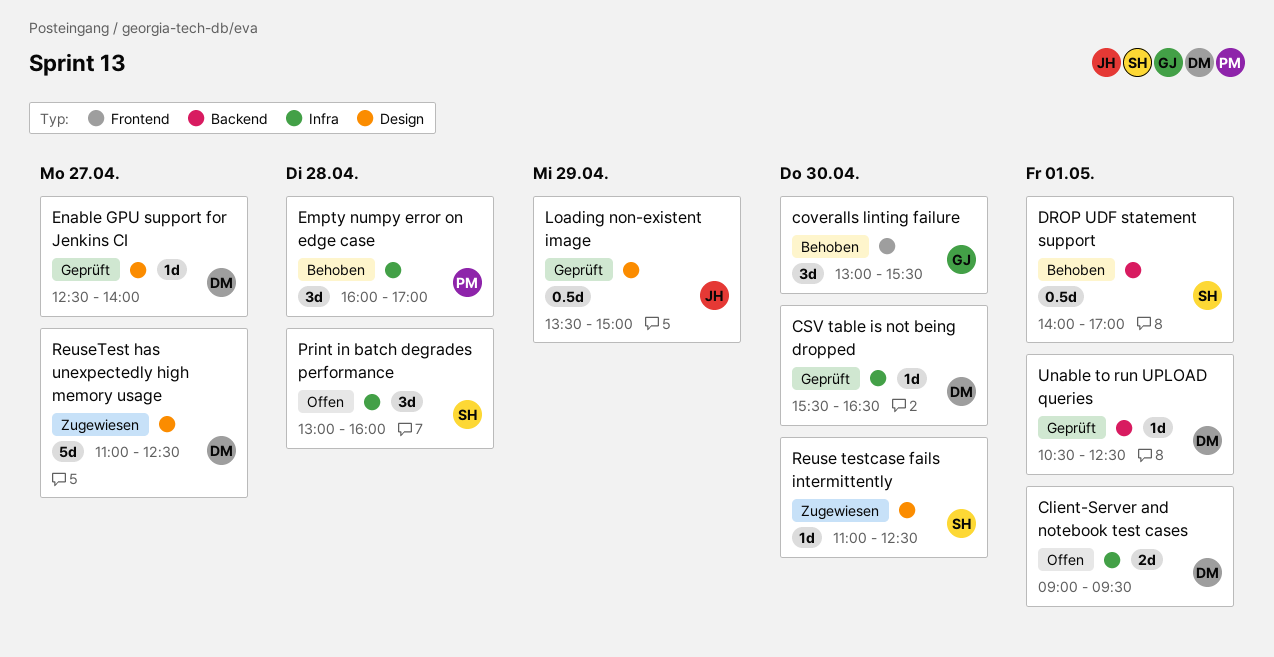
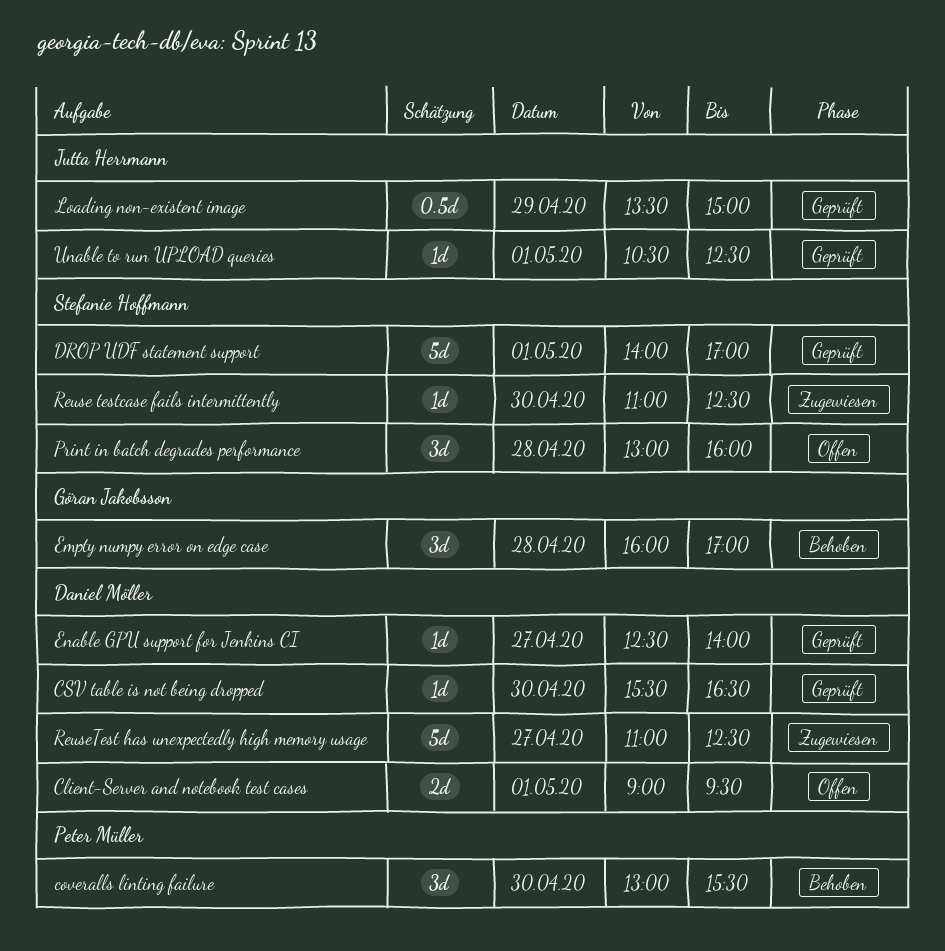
coveralls linting failure, owner: Göran Jakobsson -> Peter Müller
DROP UDF statement support, status: Behoben -> Geprüft
DROP UDF statement support, estimate: 0.5d -> 5d
Empty numpy error on edge case, owner: Peter Müller -> Göran Jakobsson
Unable to run UPLOAD queries, owner: Daniel Möller -> Jutta Herrmann

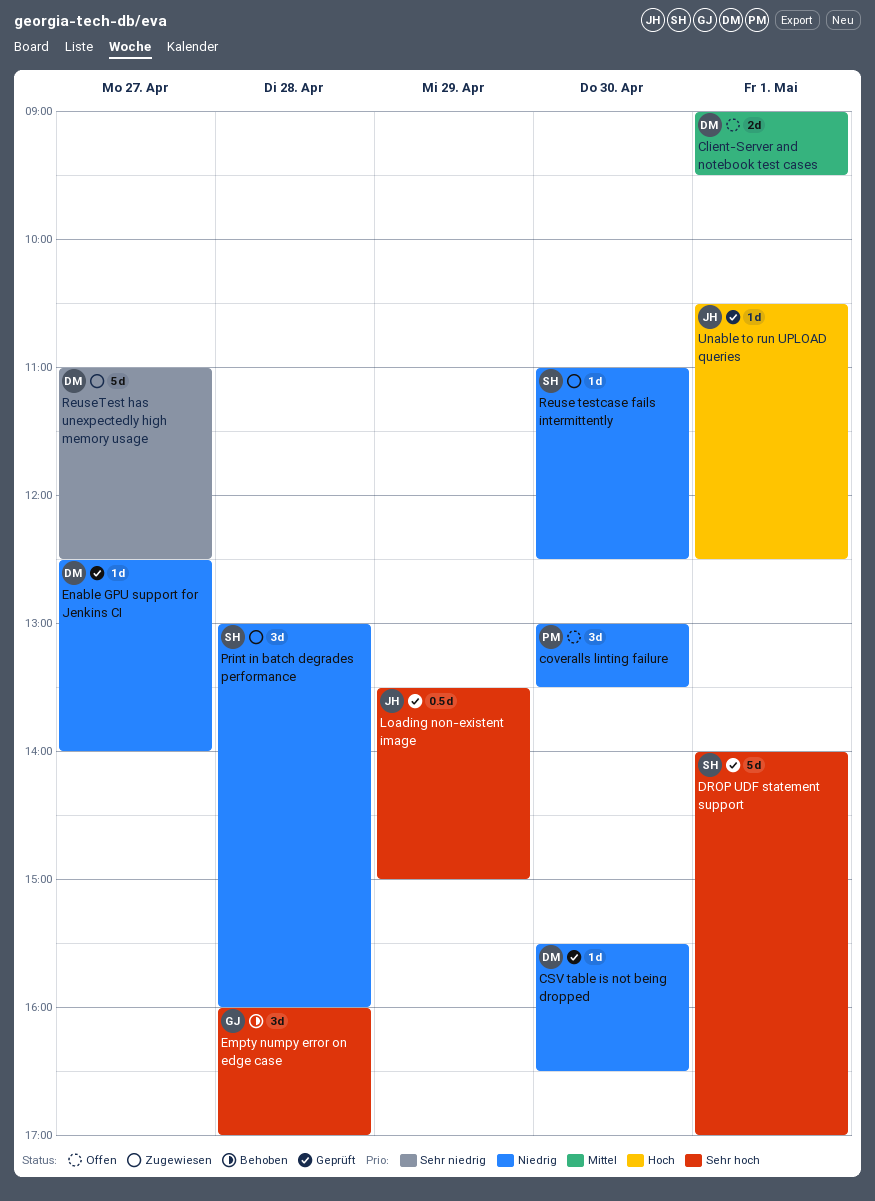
coveralls linting failure, status: Behoben -> Offen
coveralls linting failure, ends: 15:30 -> 13:30
Print in batch degrades performance, status: Offen -> Zugewiesen

